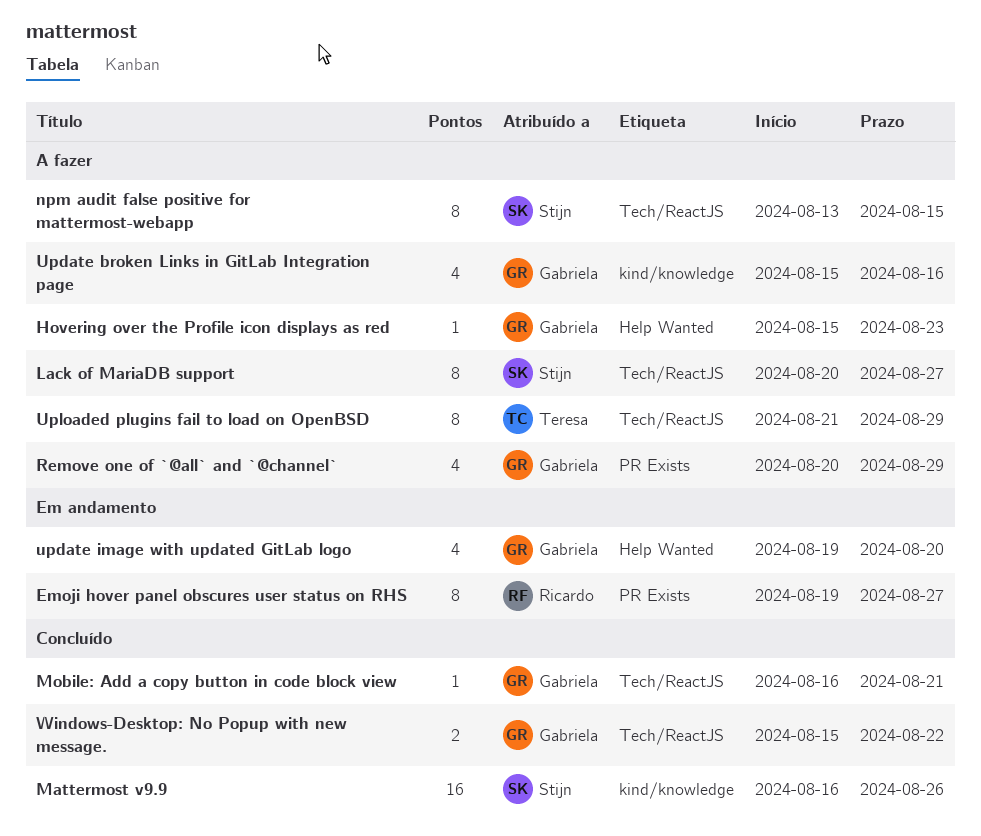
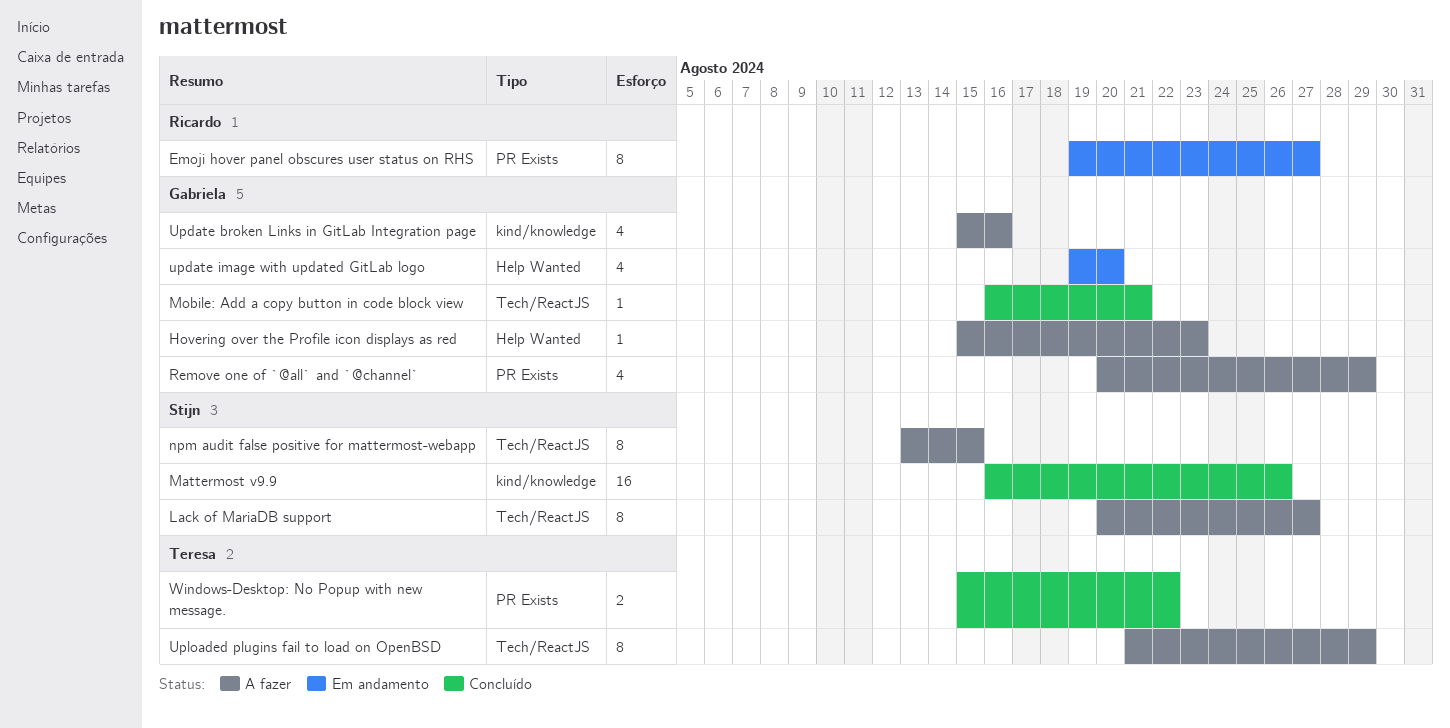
Windows-Desktop: No Popup with new message., owner: Gabriela -> Teresa
Windows-Desktop: No Popup with new message., label: Tech/ReactJS -> PR Exists

